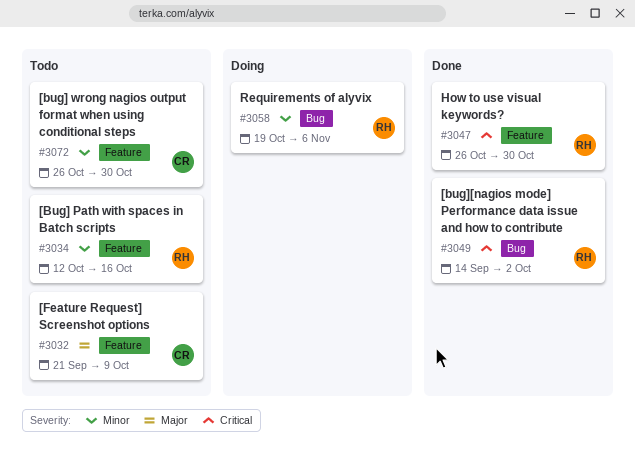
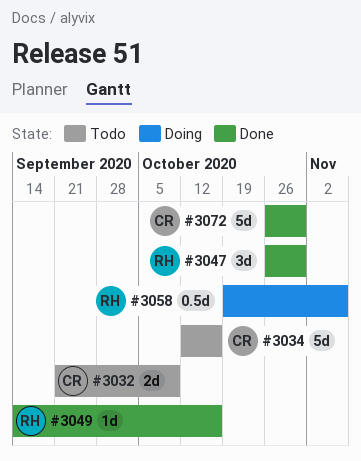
#3034, owner: RH -> CR
#3049, due: Oct 2 -> Oct 16
#3072, status: Todo -> Done

